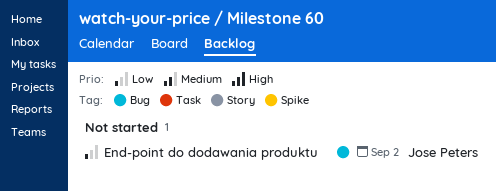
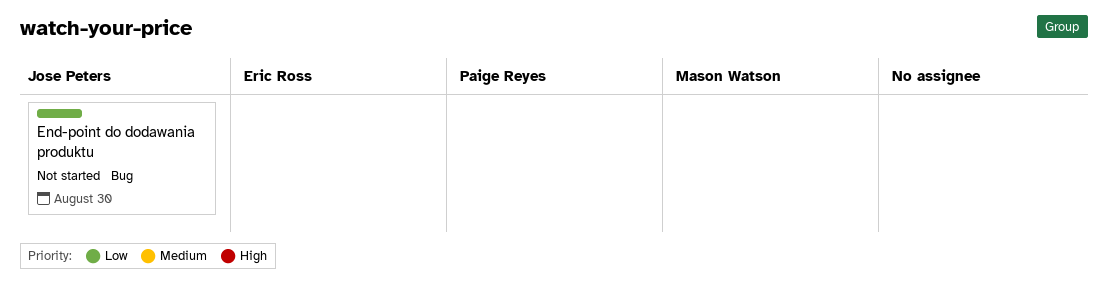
End-point do dodawania produktu, due: Sep 2 -> Aug 30

